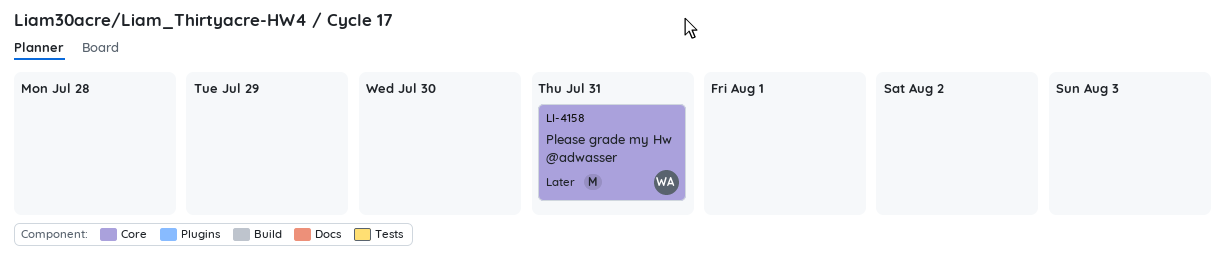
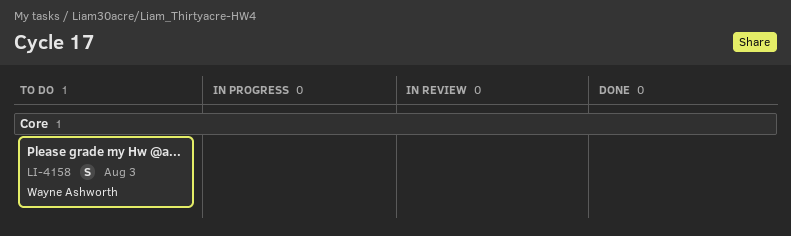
LI-4158, estimate: M -> S
LI-4158, due: Jul 31 -> Aug 3

